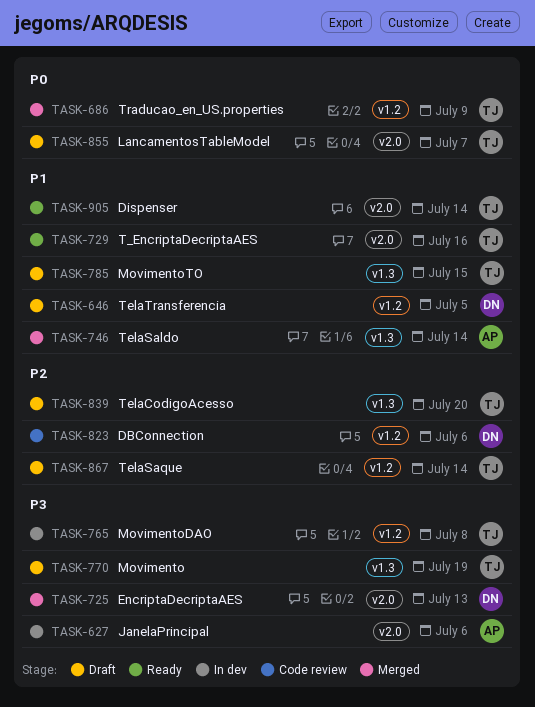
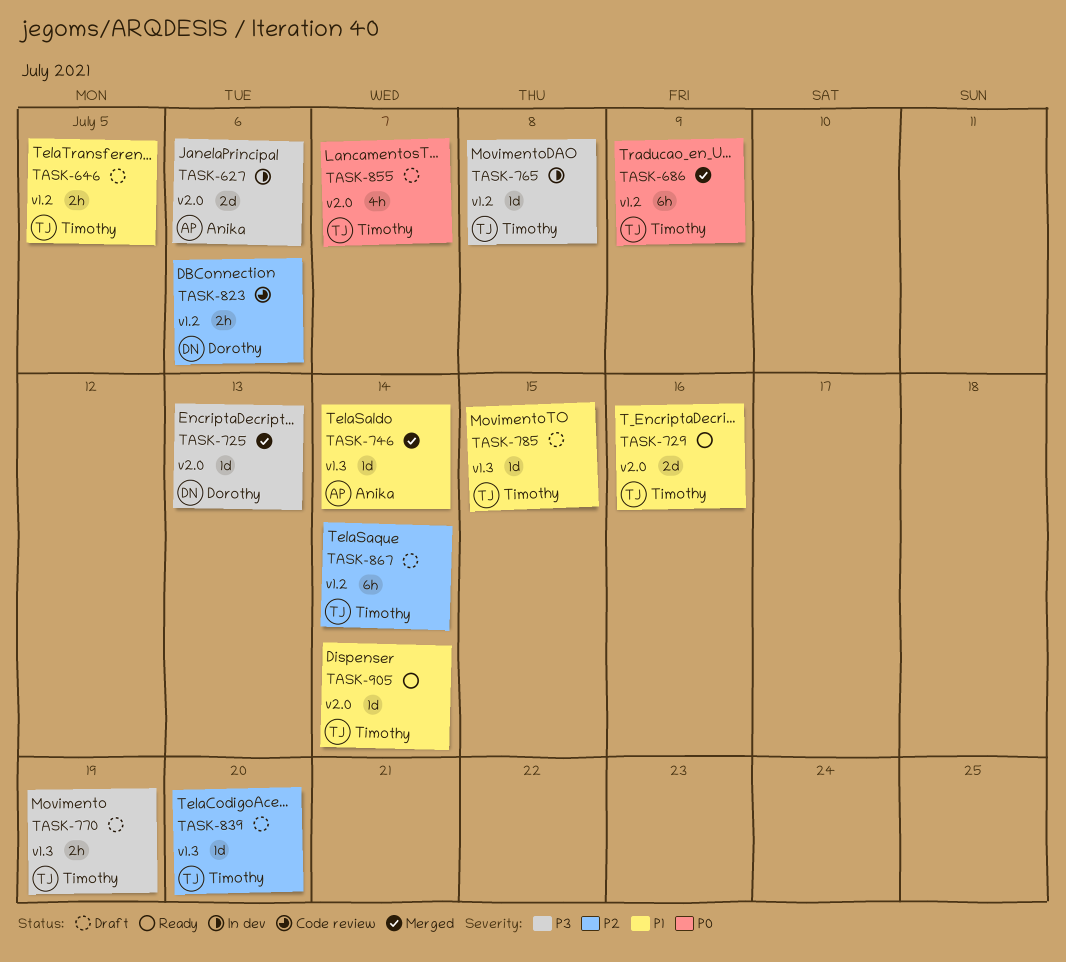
TASK-646, owner: Dorothy -> Timothy

